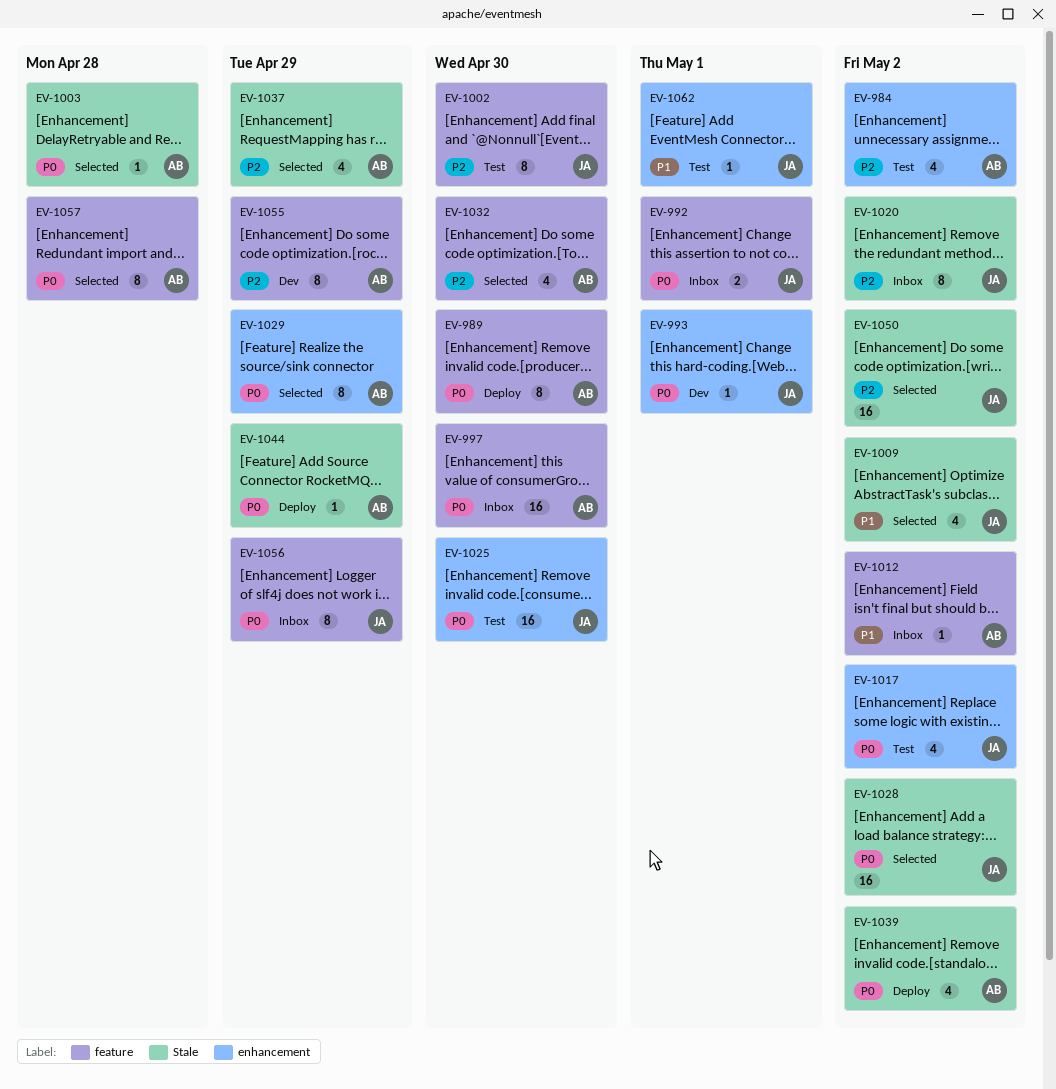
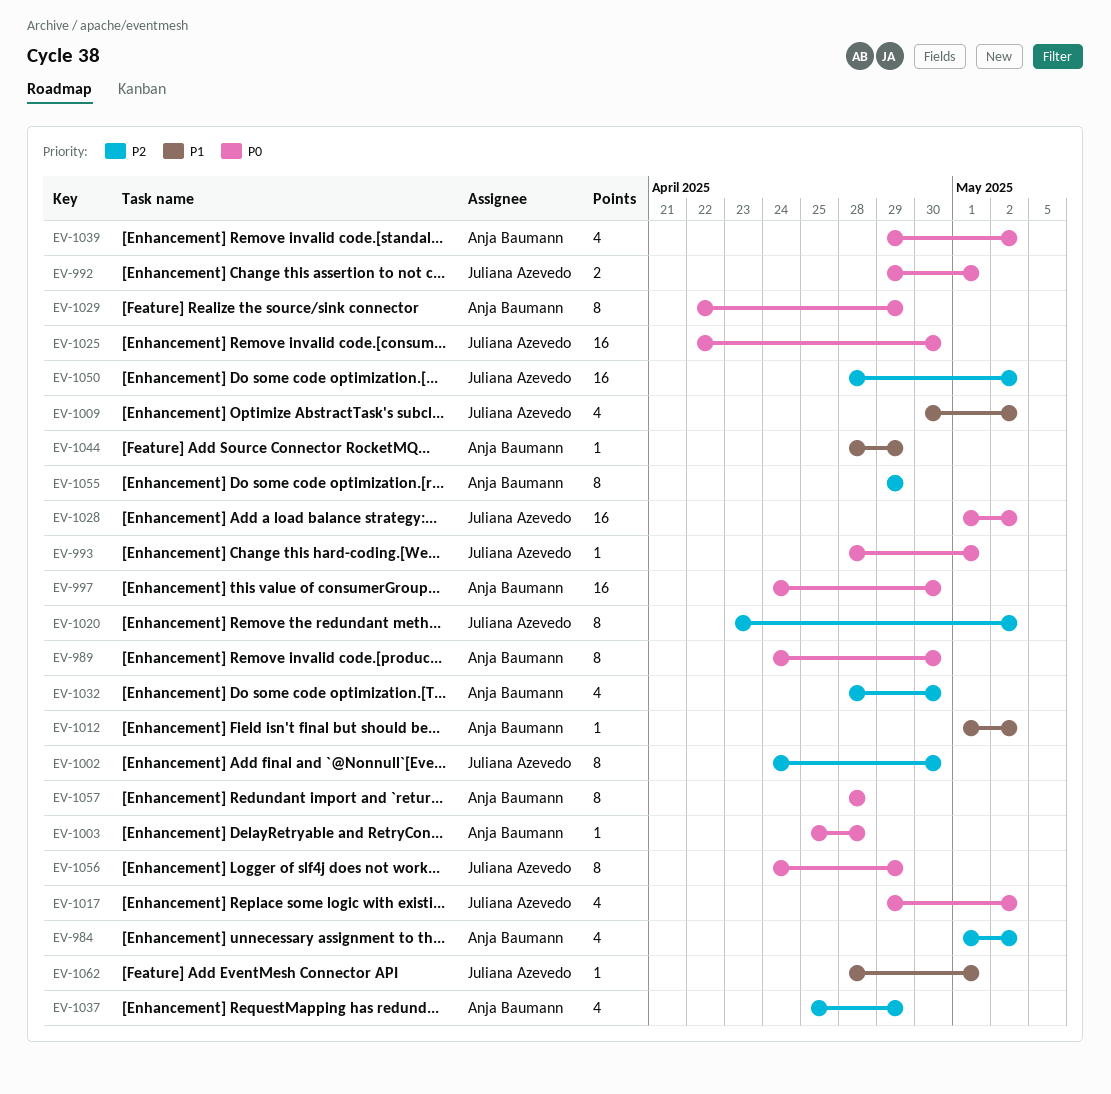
EV-1044, priority: P0 -> P1

